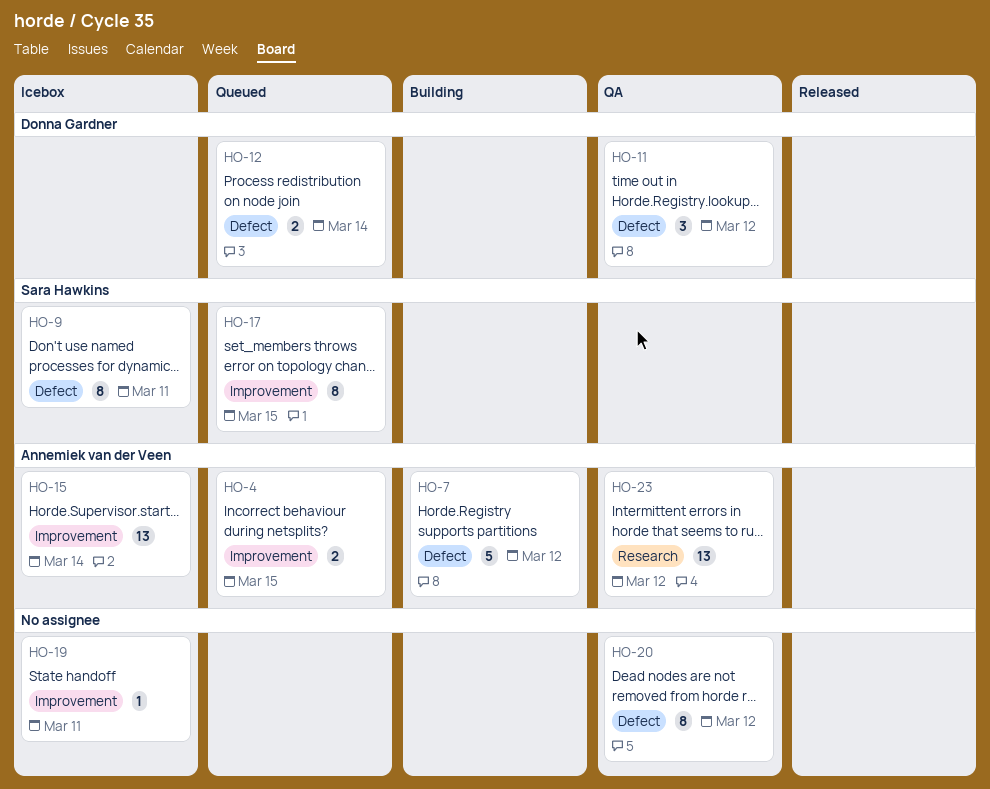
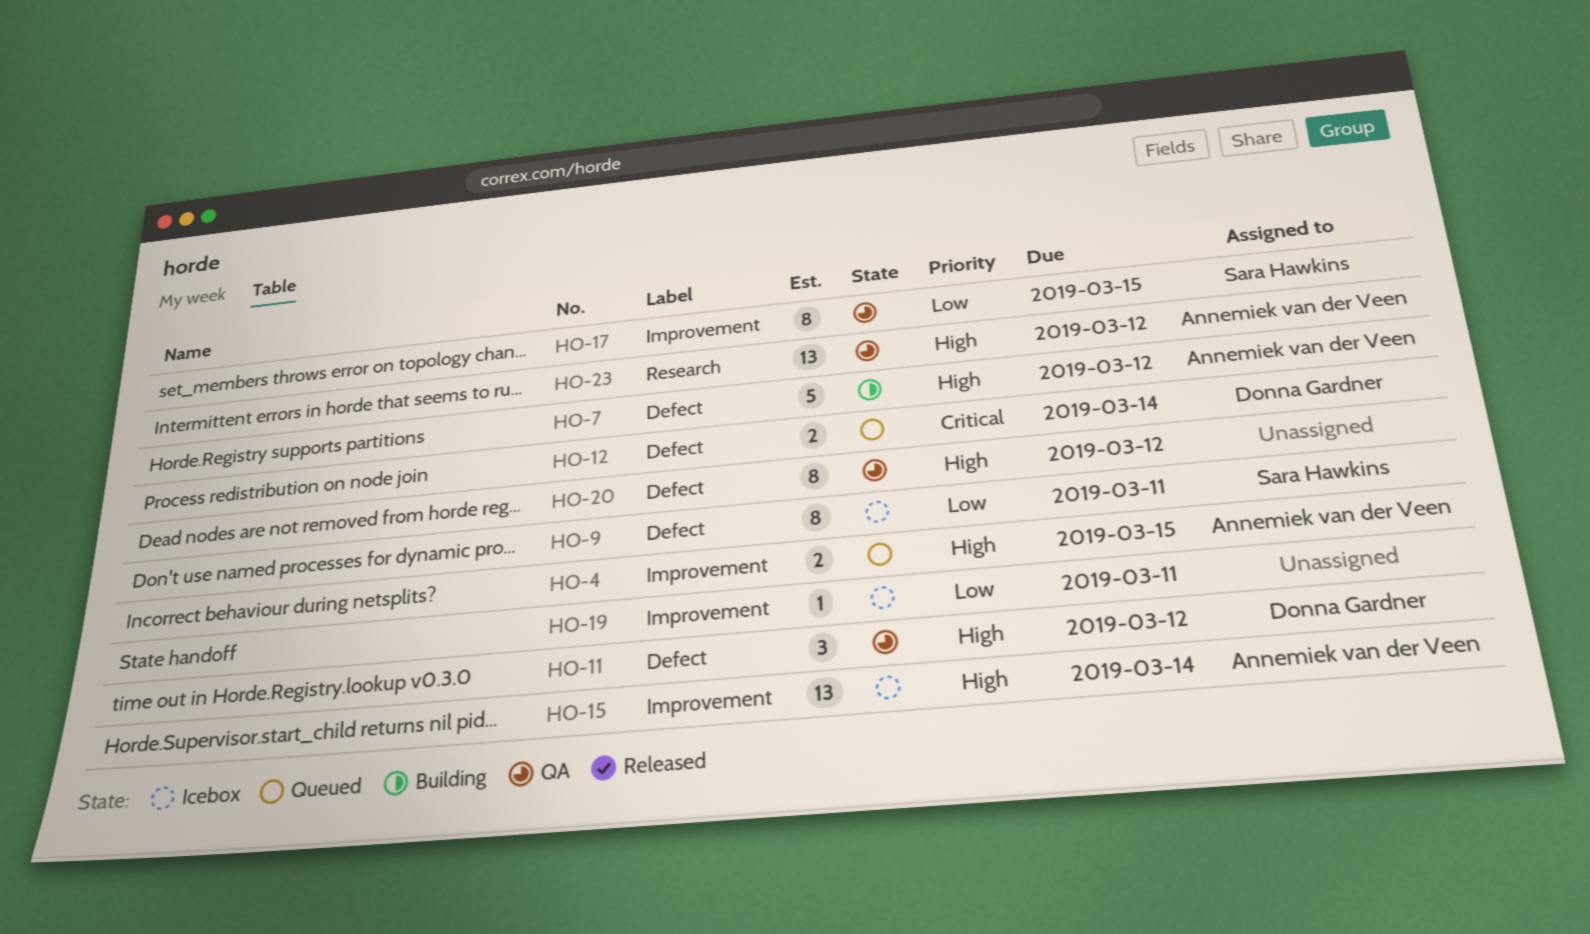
HO-17, status: Queued -> QA

